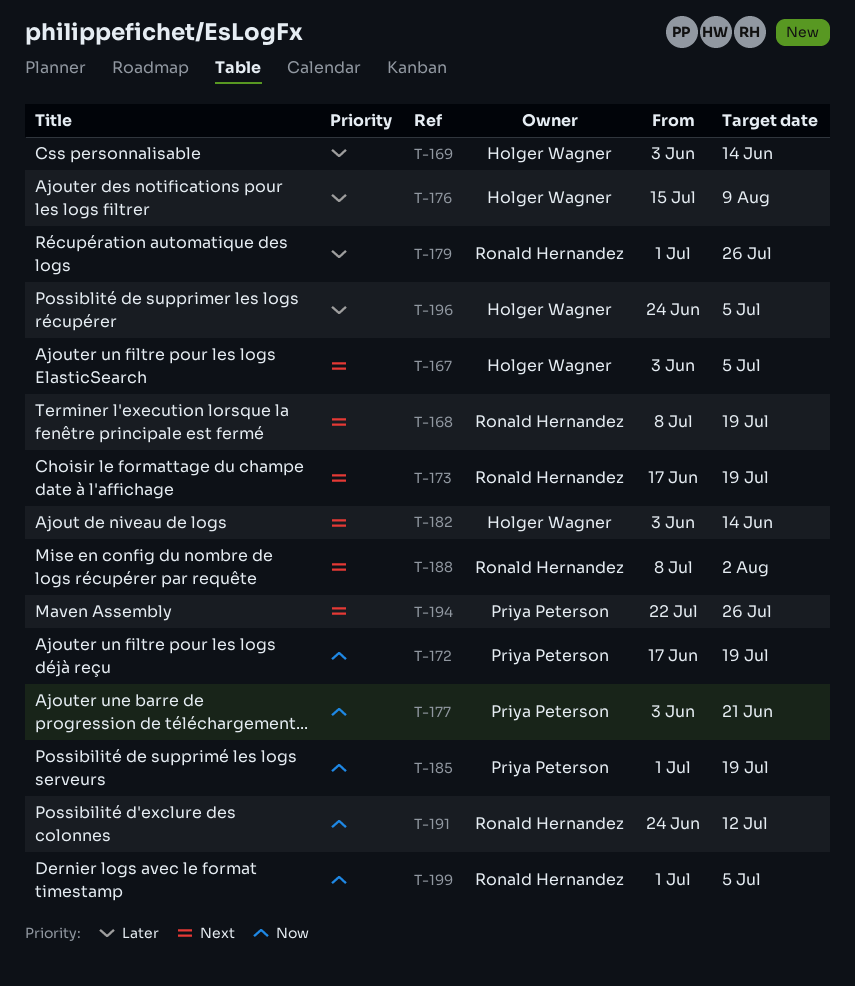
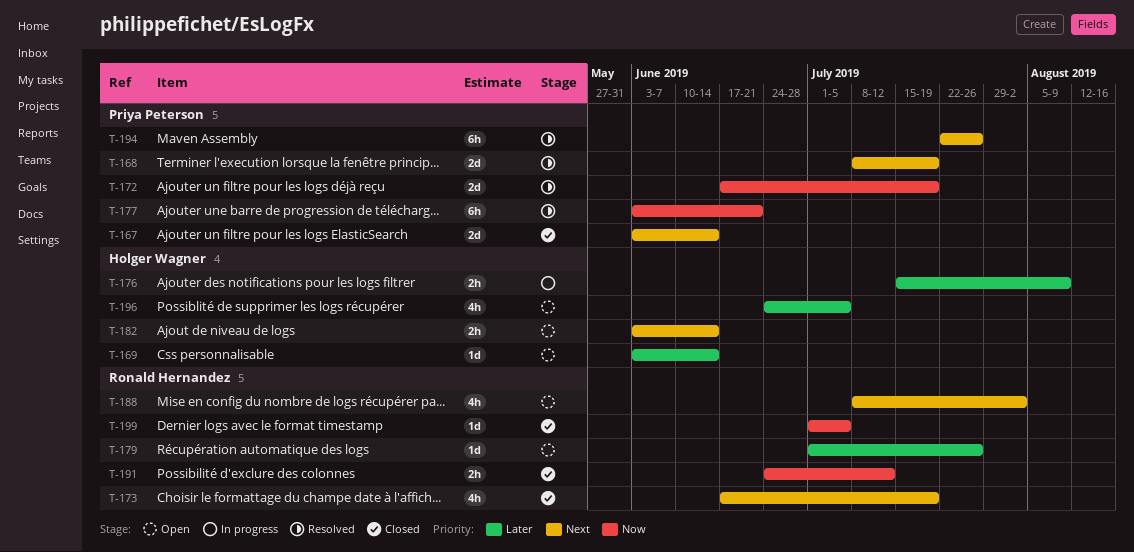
T-167, owner: Holger Wagner -> Priya Peterson
T-167, due: Jul 5 -> Jun 14
T-168, owner: Ronald Hernandez -> Priya Peterson
T-185: present -> none

